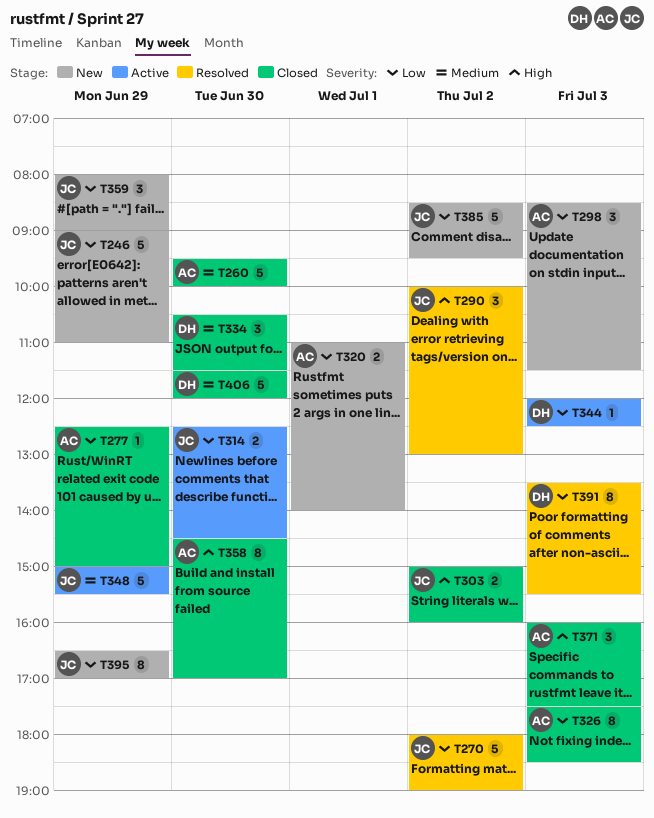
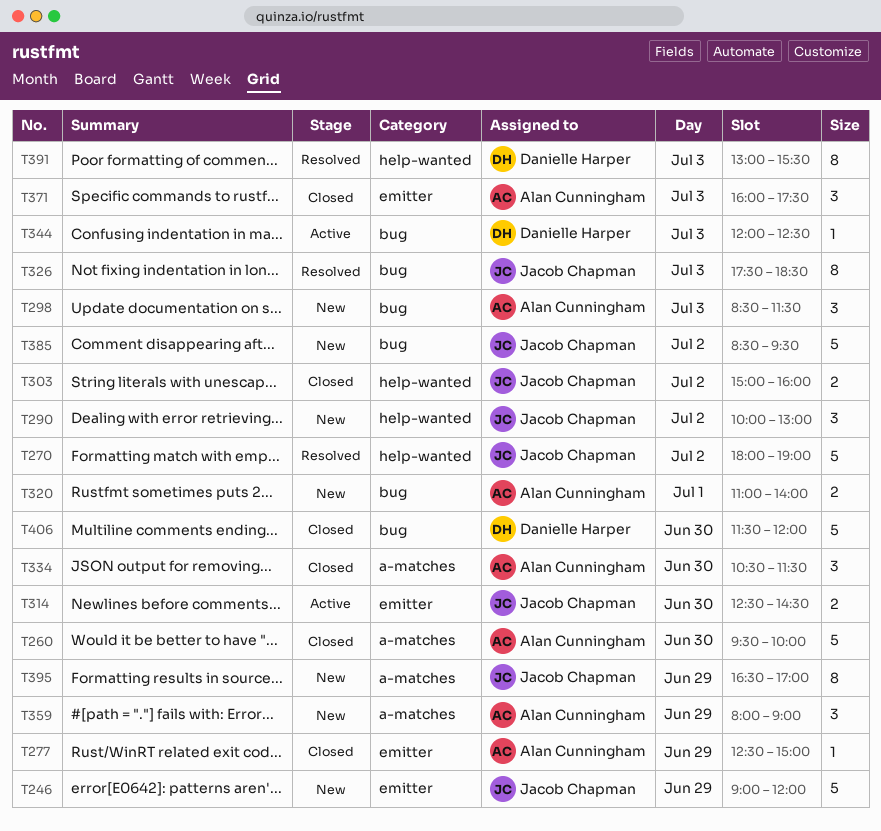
T246, ends: 11:00 -> 12:00
T290, status: Resolved -> New
T326, status: Closed -> Resolved
T326, owner: Alan Cunningham -> Jacob Chapman
T334, owner: Danielle Harper -> Alan Cunningham
T348: present -> none
T358: present -> none
T359, owner: Jacob Chapman -> Alan Cunningham
T391, begins: 13:30 -> 13:00

